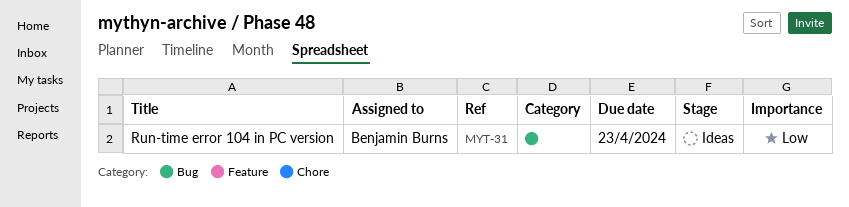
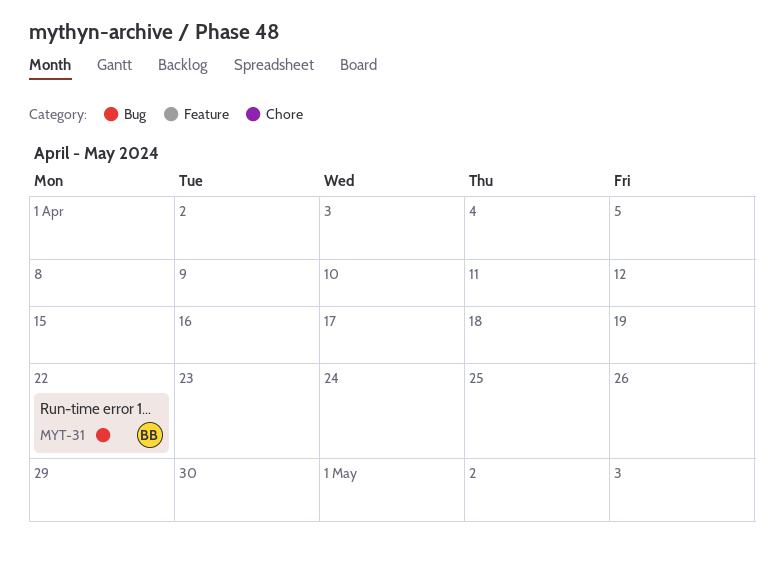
MYT-31, due: Apr 23 -> Apr 22

